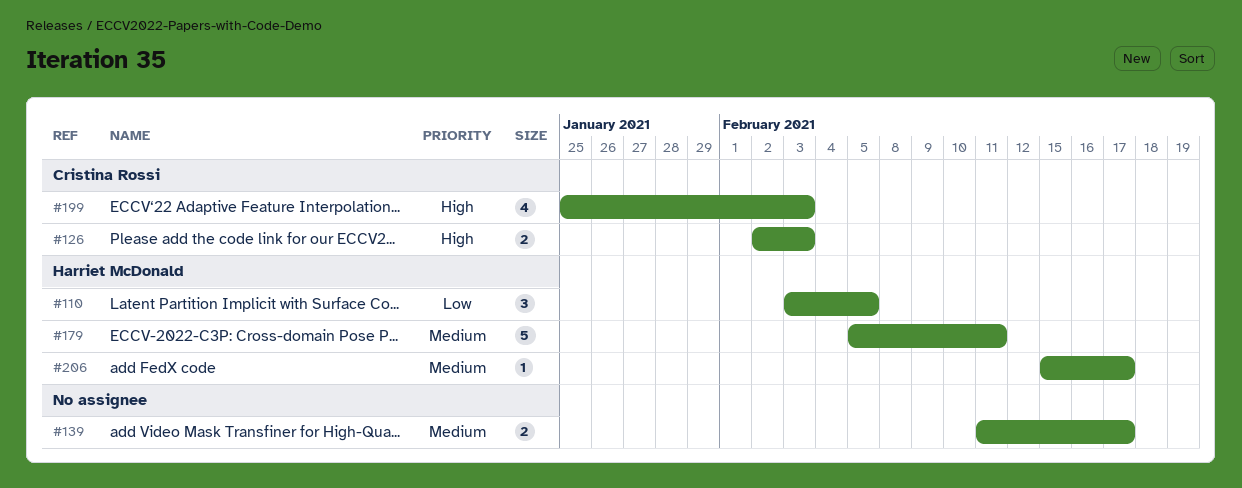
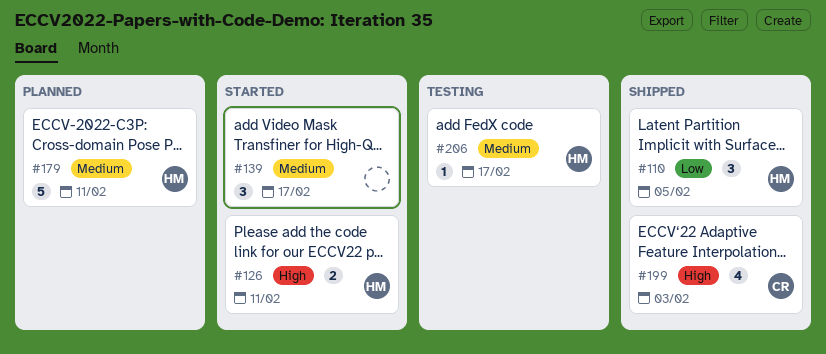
#126, owner: Cristina Rossi -> Harriet McDonald
#126, due: Feb 3 -> Feb 11
#139, estimate: 2 -> 3

